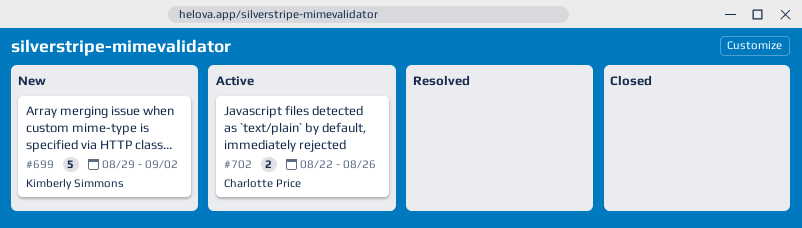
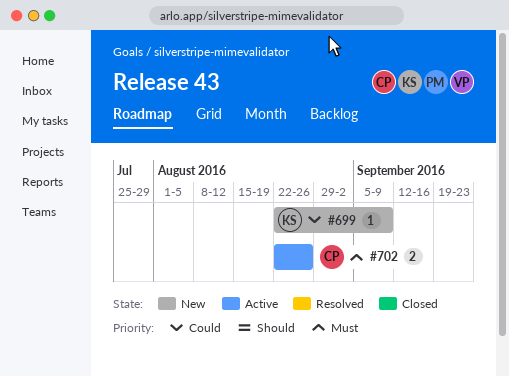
#699, estimate: 5 -> 1
#699, start: Aug 29 -> Aug 22
#699, due: Sep 2 -> Sep 9

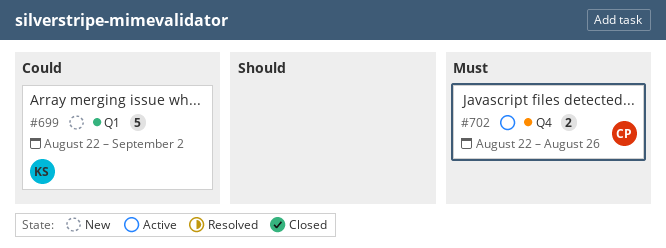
#699, estimate: 1 -> 5
#699, due: Sep 9 -> Sep 2

